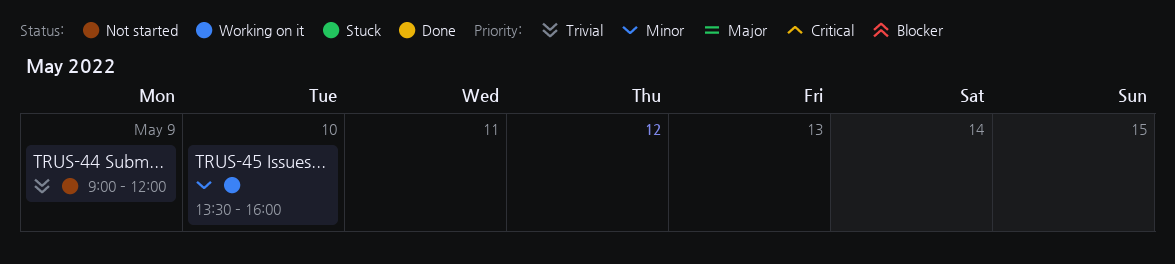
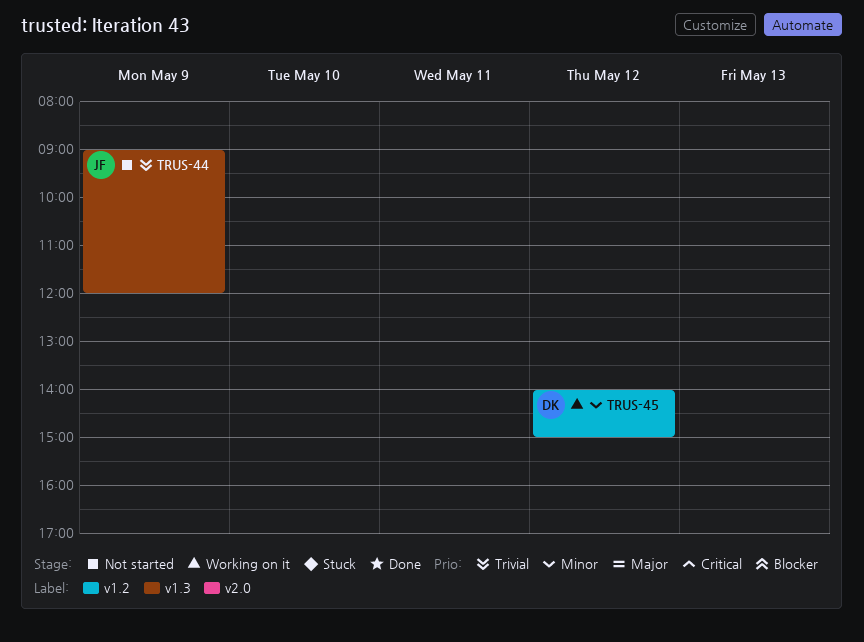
TRUS-45, day: May 10 -> May 12
TRUS-45, begins: 13:30 -> 14:00
TRUS-45, ends: 16:00 -> 15:00

